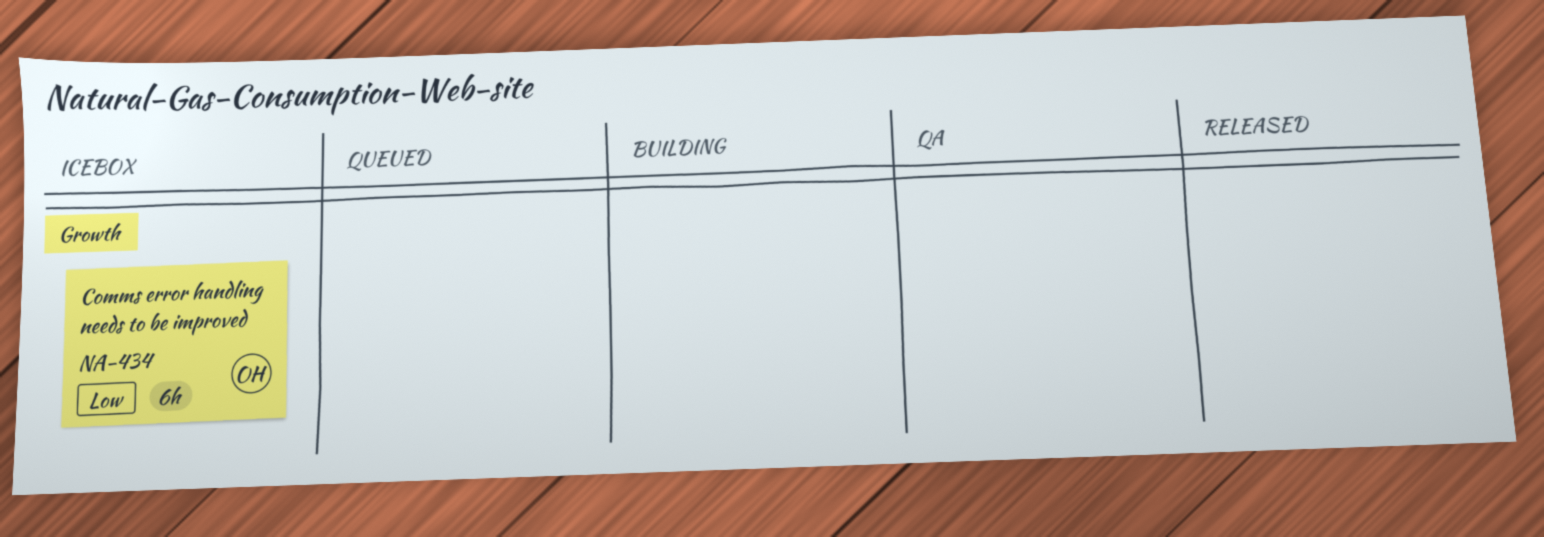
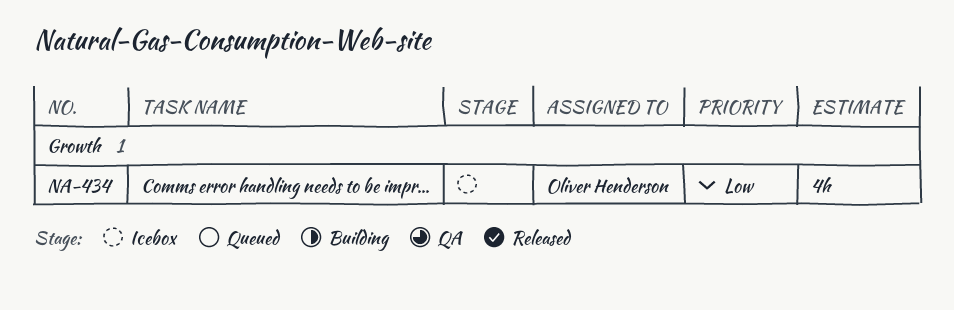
NA-434, estimate: 6h -> 4h

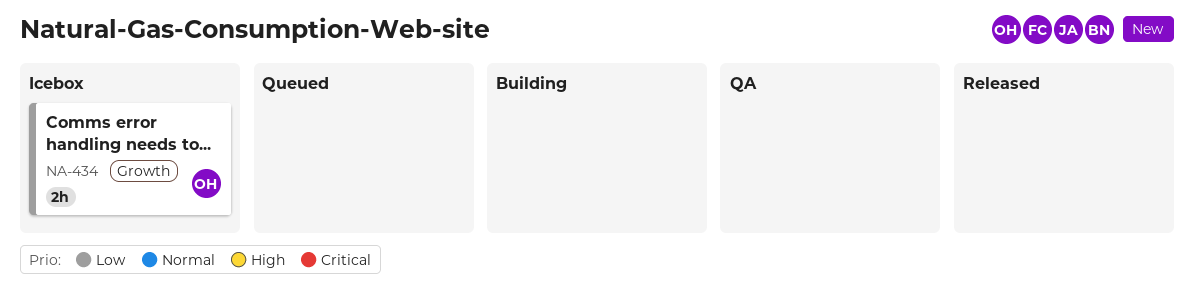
NA-434, estimate: 4h -> 2h

